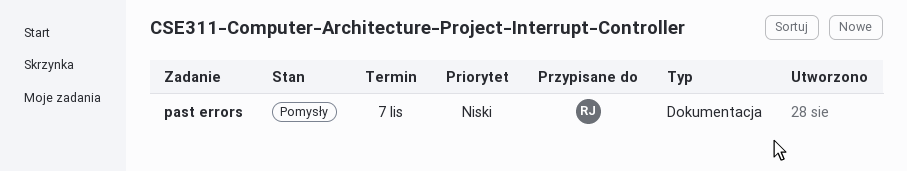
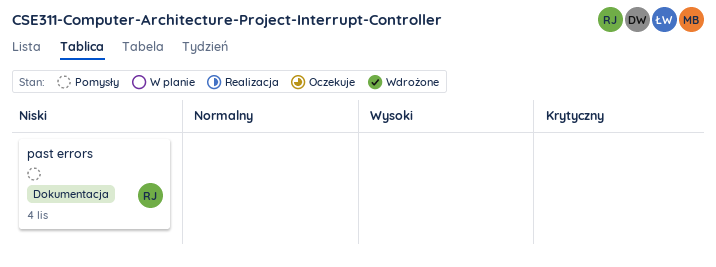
past errors, due: Nov 7 -> Nov 4

